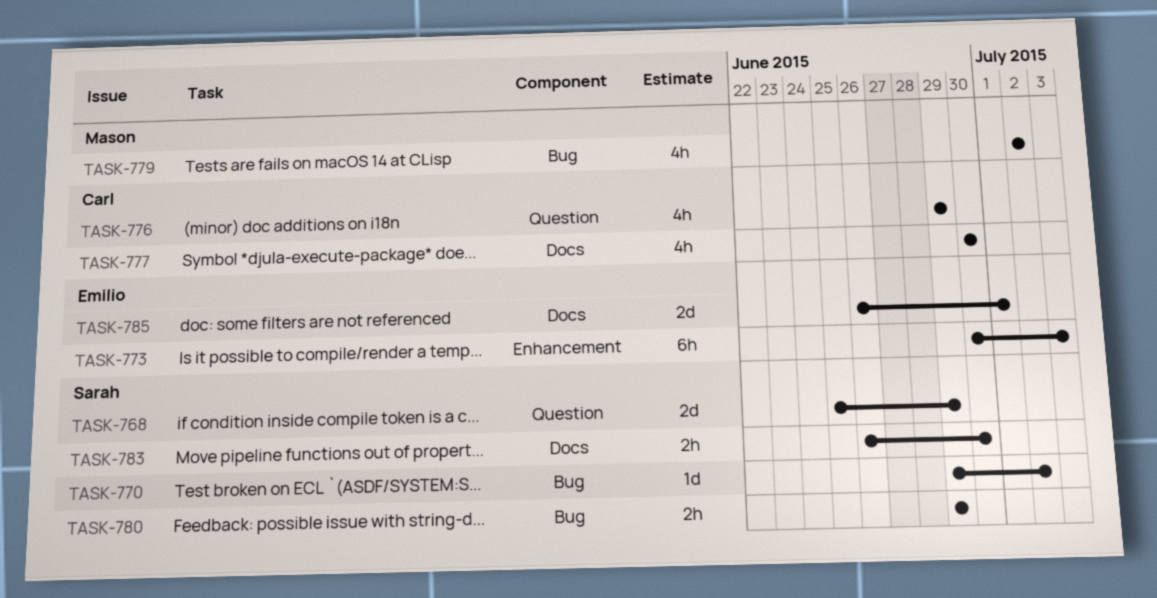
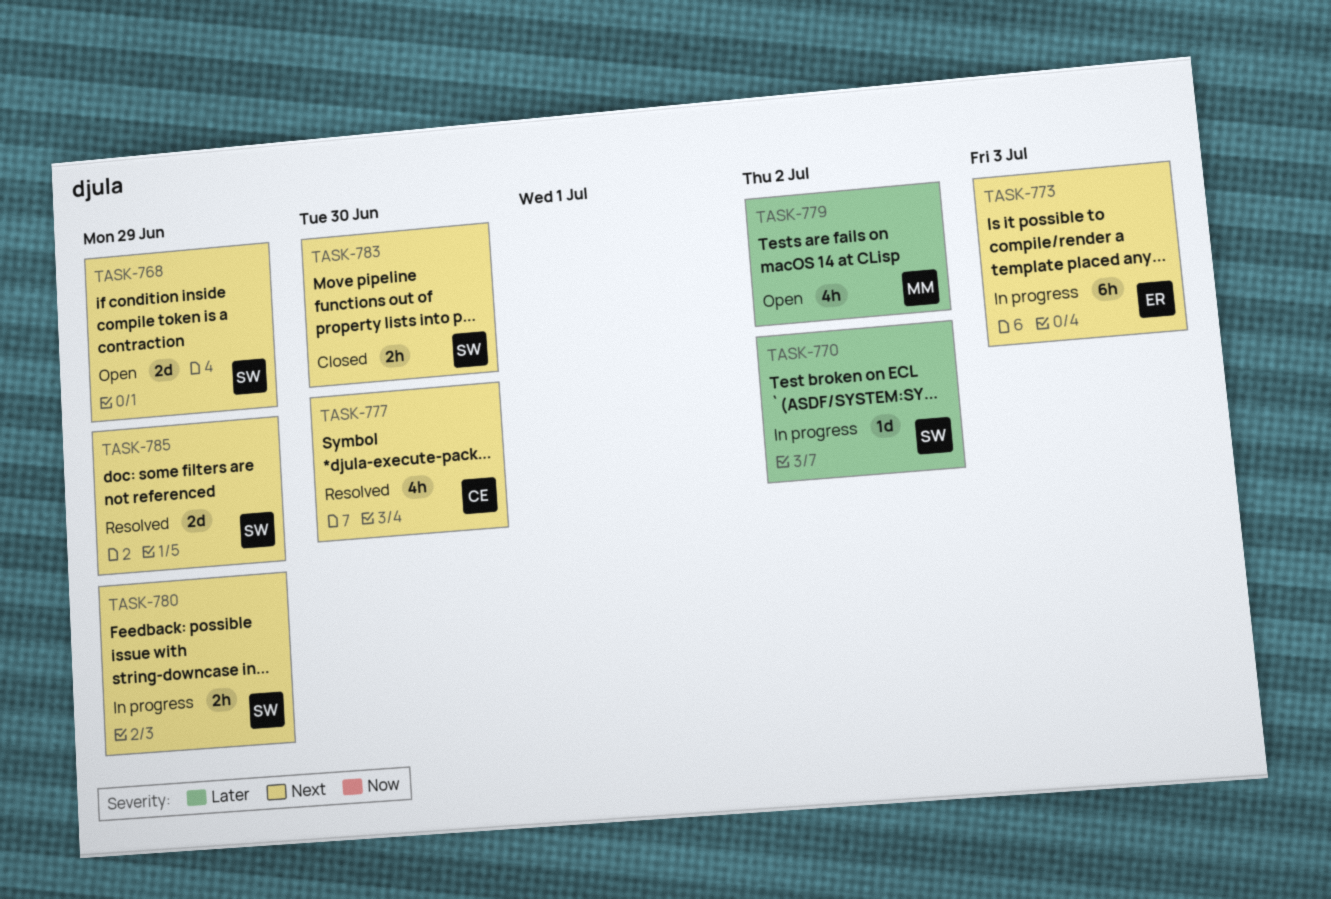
TASK-776: present -> none
TASK-785, owner: Emilio -> Sarah
TASK-785, due: Jul 1 -> Jun 29

